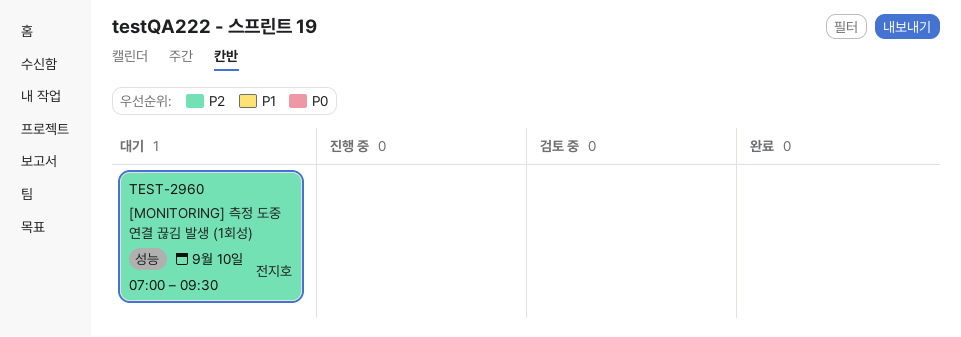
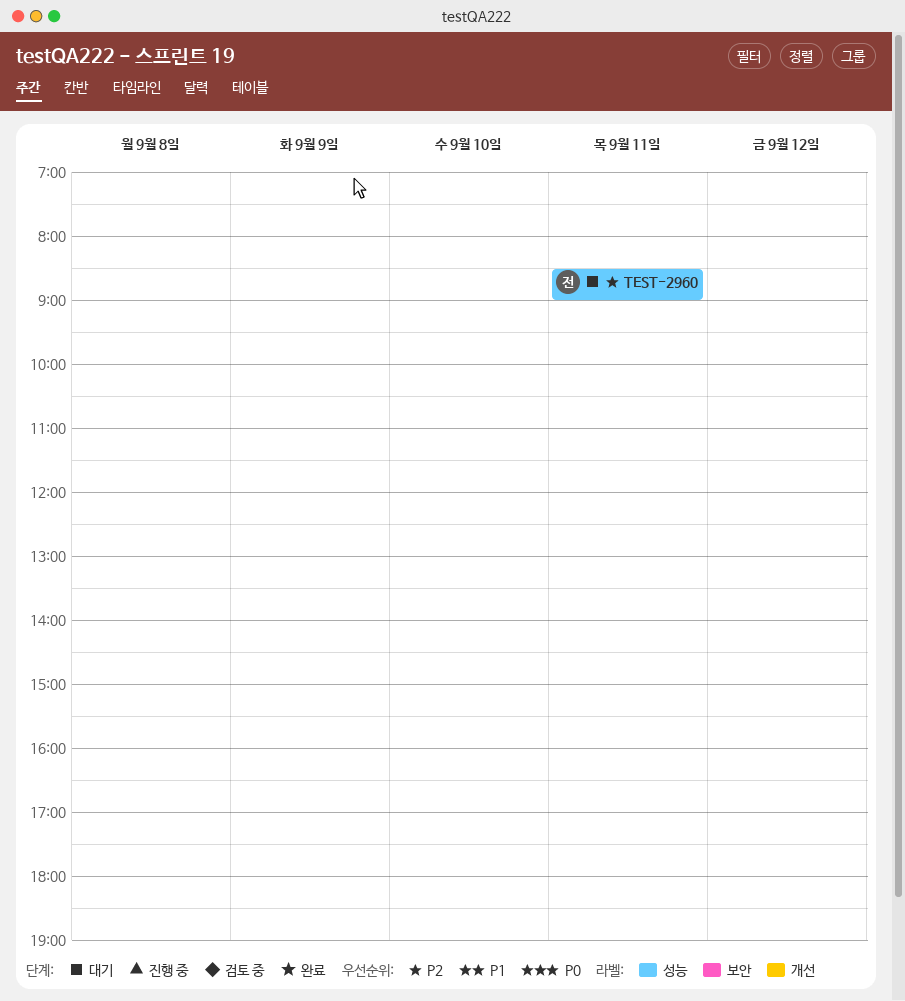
TEST-2960, day: Sep 10 -> Sep 11
TEST-2960, begins: 07:00 -> 08:30
TEST-2960, ends: 09:30 -> 09:00

